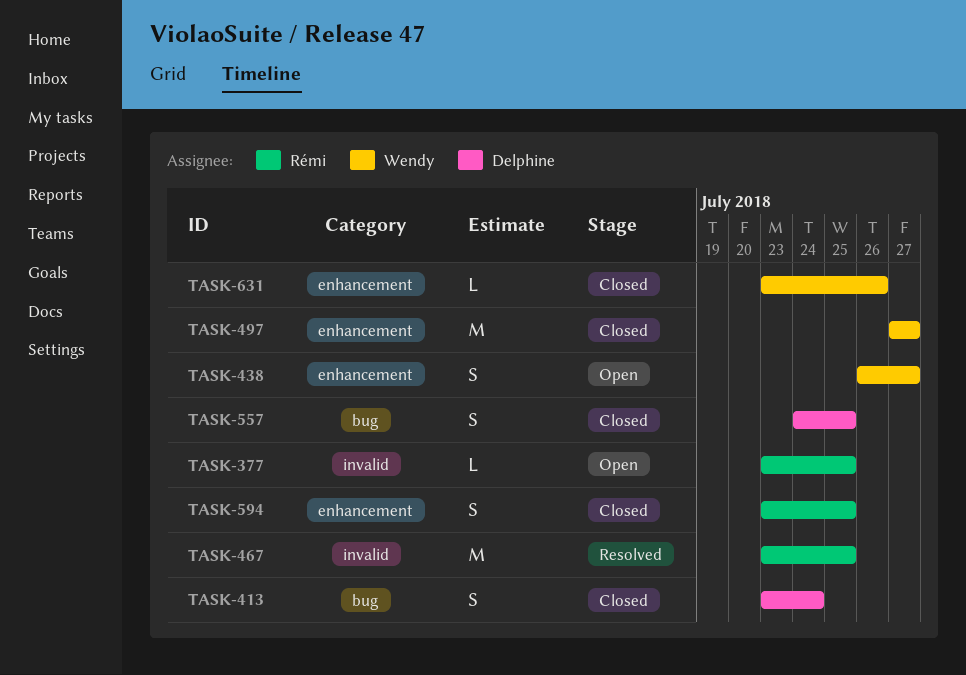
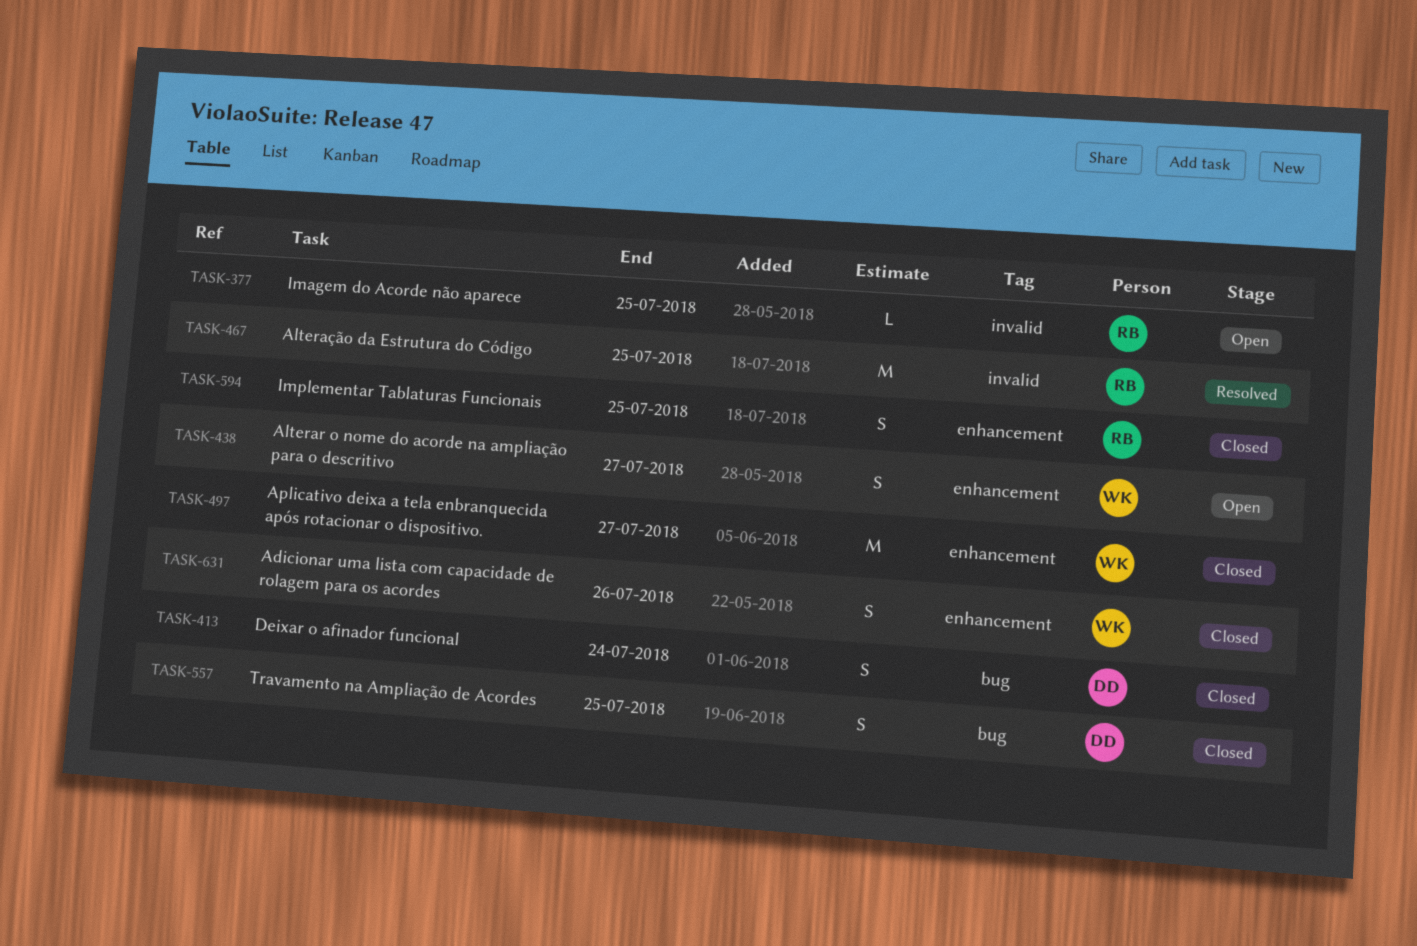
TASK-631, estimate: L -> S

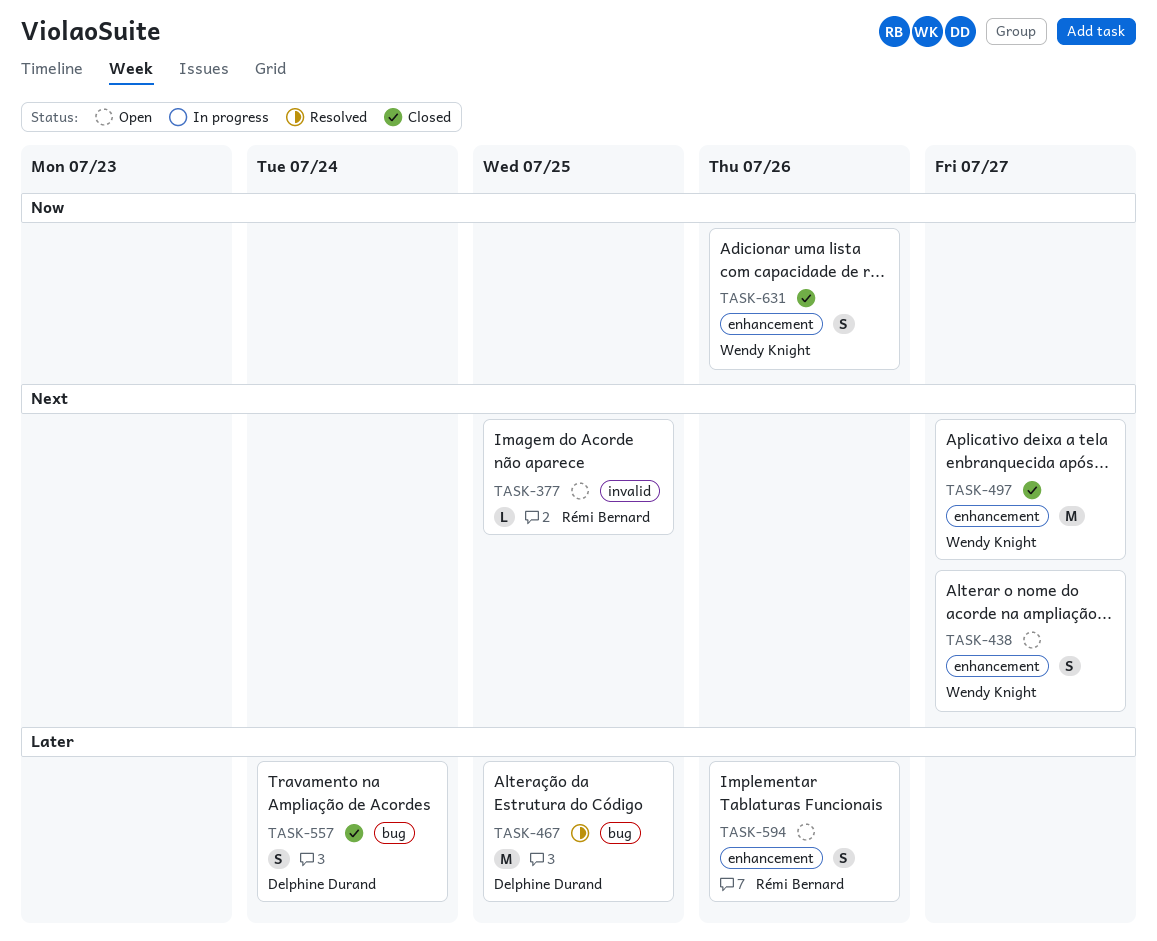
TASK-413: present -> none
TASK-467, owner: Rémi Bernard -> Delphine Durand
TASK-467, label: invalid -> bug
TASK-557, due: Jul 25 -> Jul 24
TASK-594, status: Closed -> Open
TASK-594, due: Jul 25 -> Jul 26

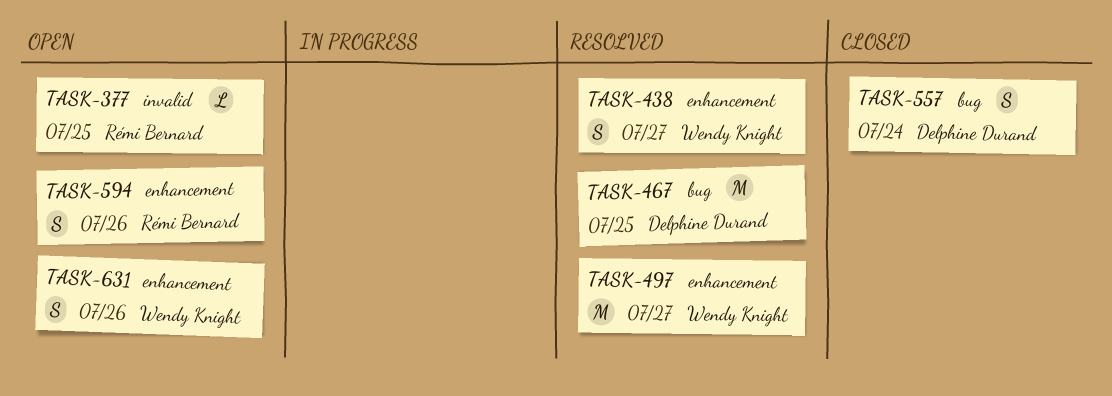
TASK-438, status: Open -> Resolved
TASK-497, status: Closed -> Resolved
TASK-631, status: Closed -> Open

